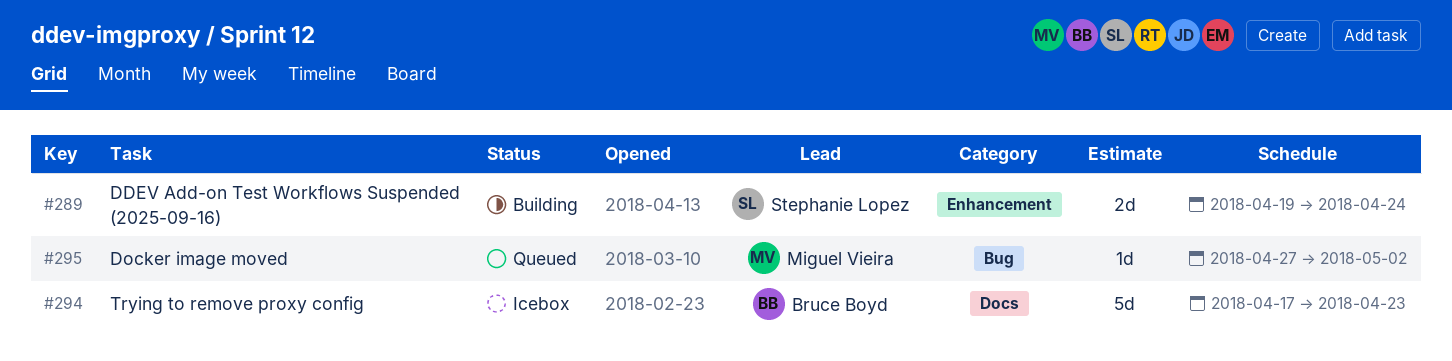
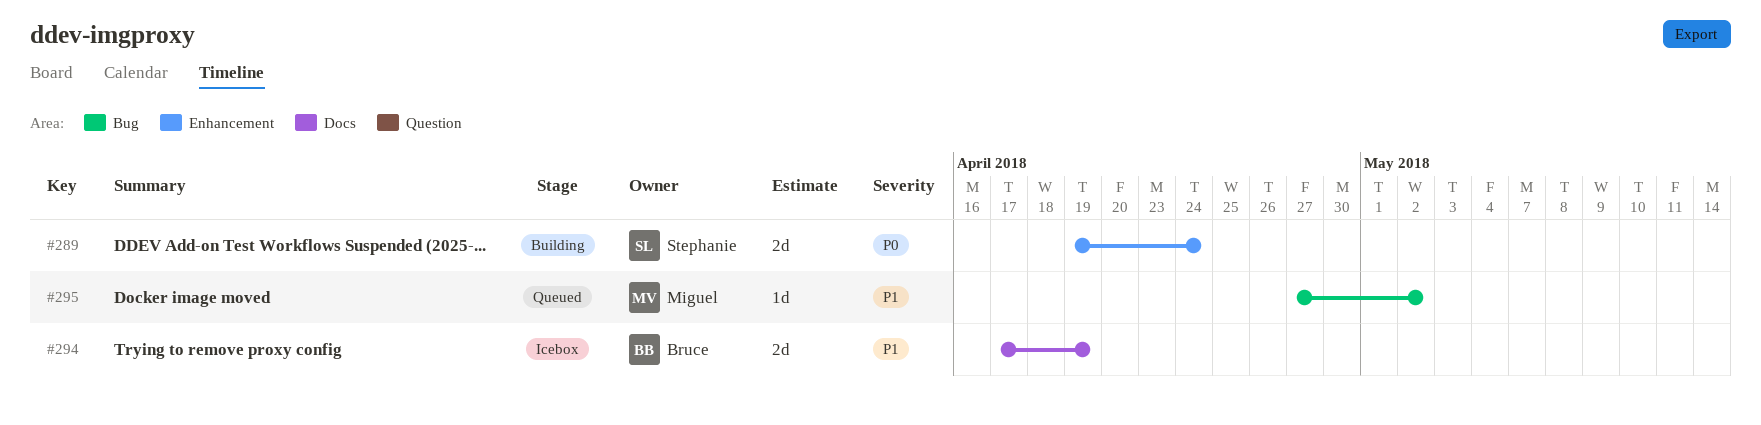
#294, estimate: 5d -> 2d
#294, due: Apr 23 -> Apr 19

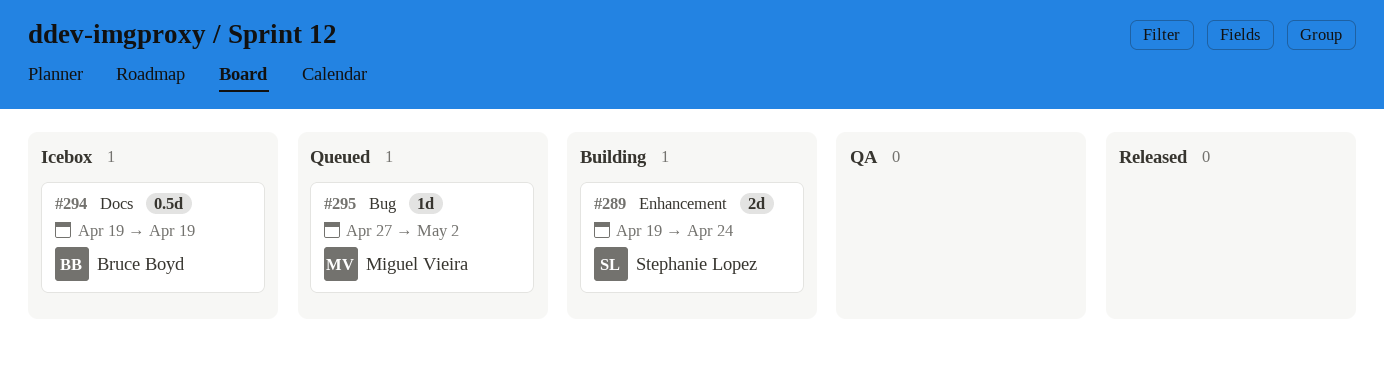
#294, estimate: 2d -> 0.5d
#294, start: Apr 17 -> Apr 19

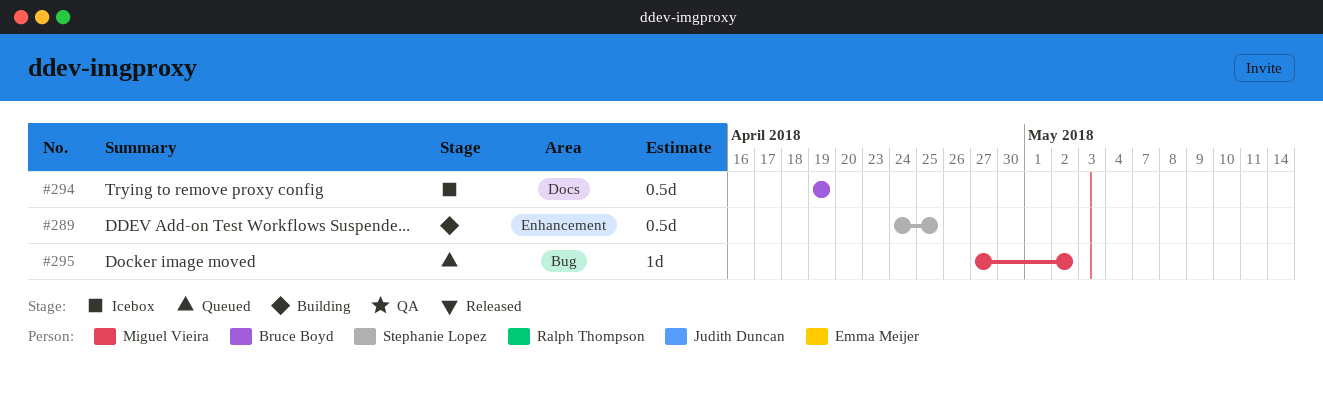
#289, estimate: 2d -> 0.5d
#289, start: Apr 19 -> Apr 24
#289, due: Apr 24 -> Apr 25

